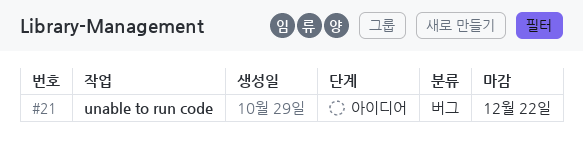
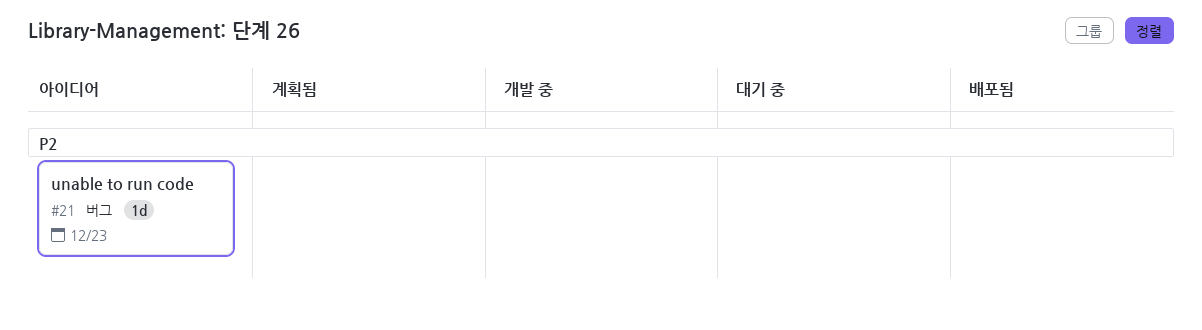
#21, due: Dec 22 -> Dec 23

